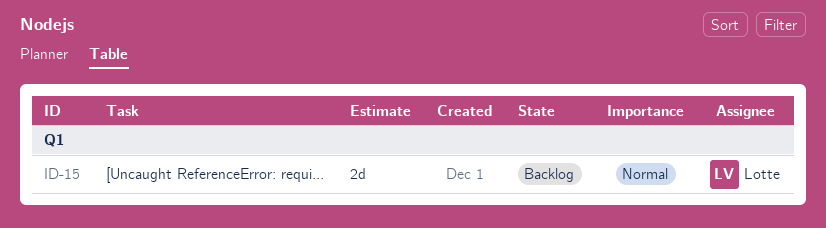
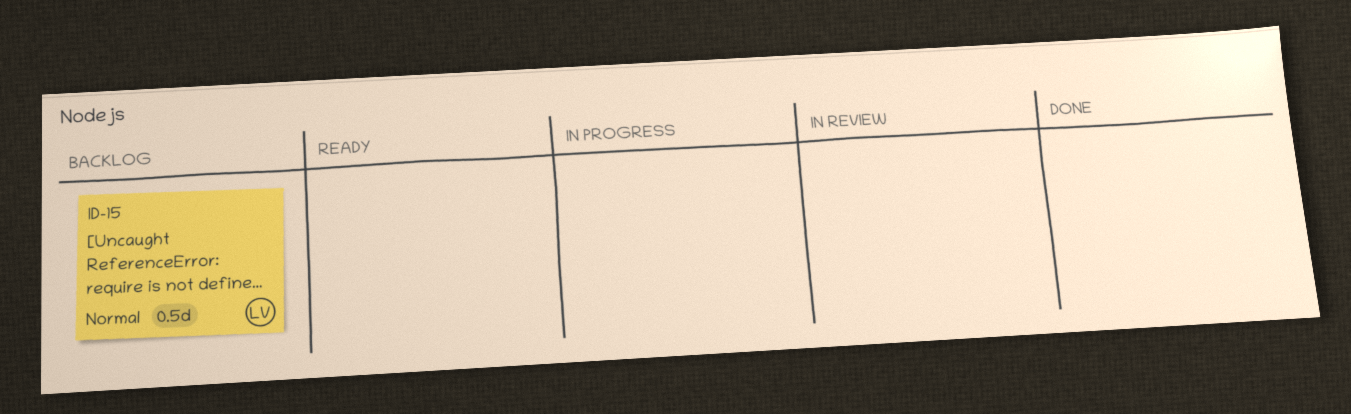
ID-15, estimate: 2d -> 0.5d

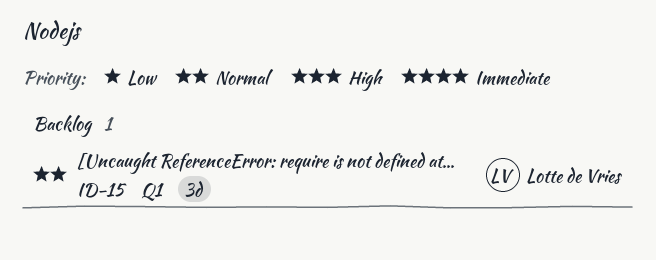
ID-15, estimate: 0.5d -> 3d

